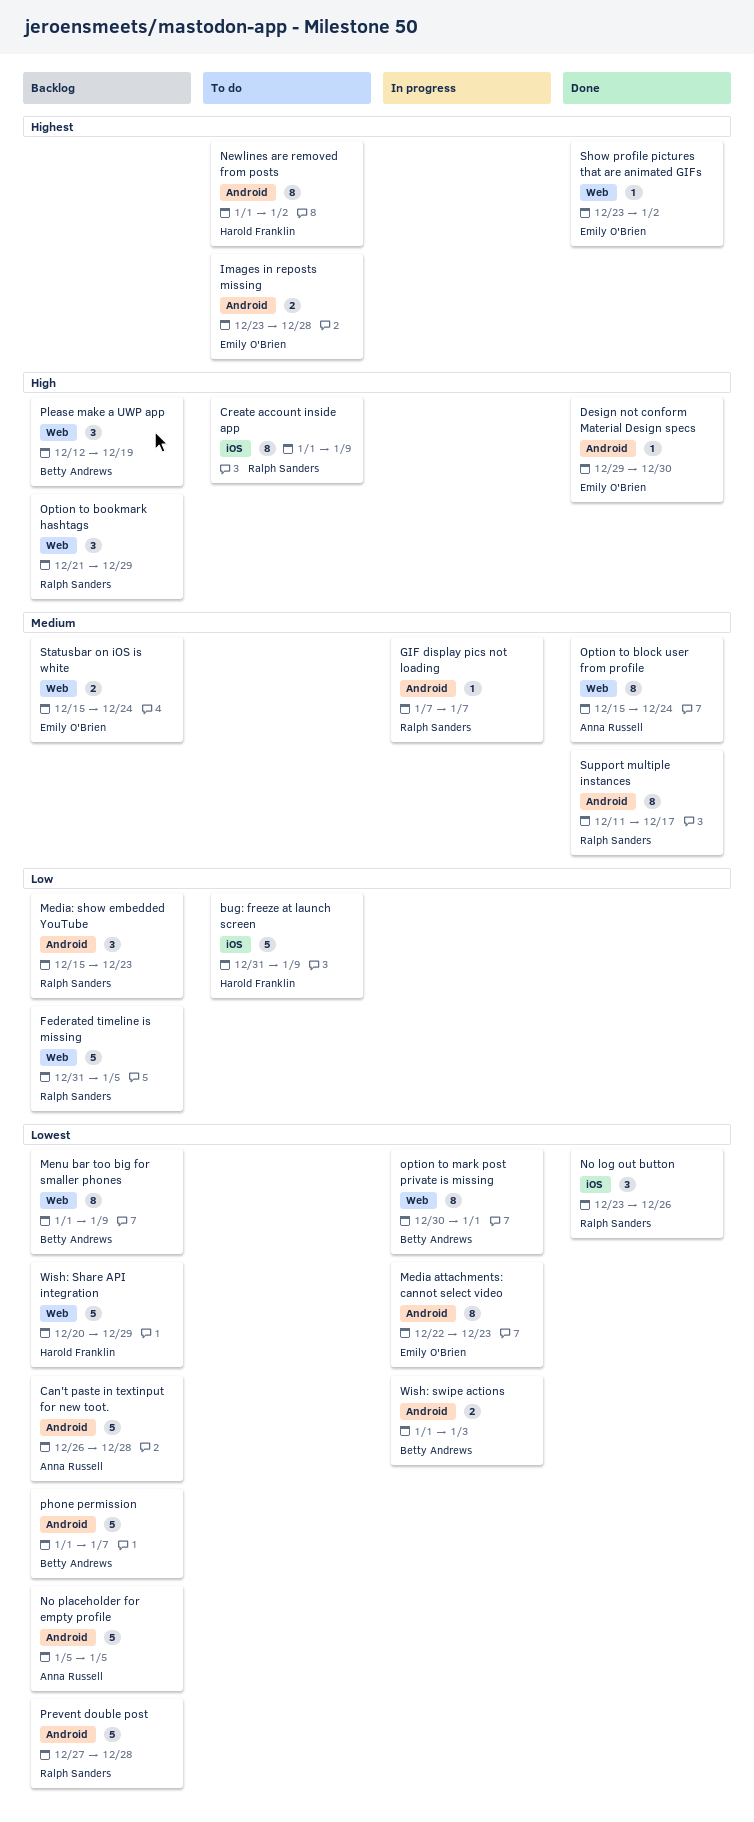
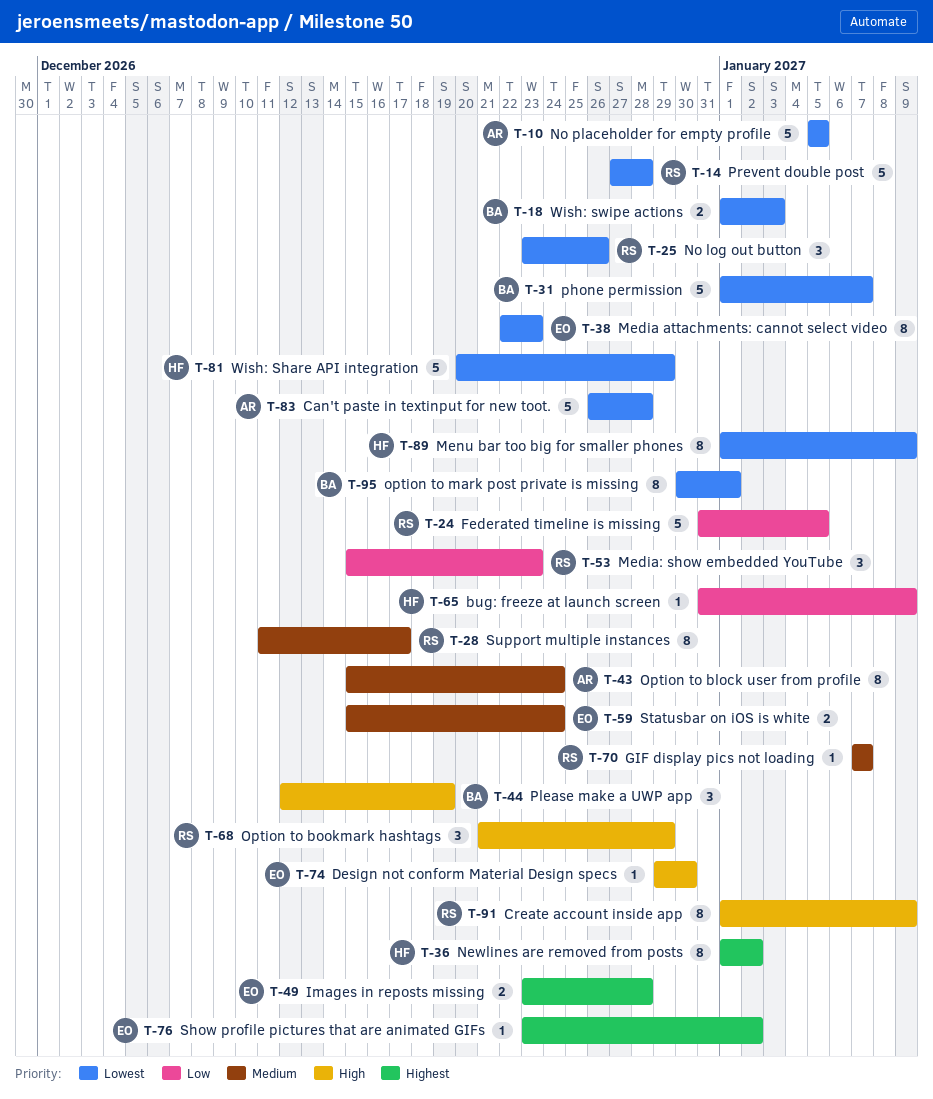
bug: freeze at launch screen, estimate: 5 -> 1
Menu bar too big for smaller phones, owner: Betty Andrews -> Harold Franklin

